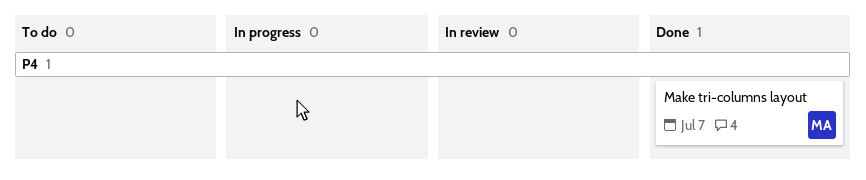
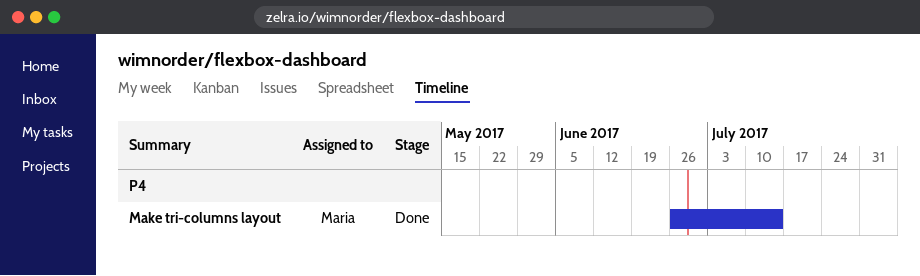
Make tri-columns layout, due: Jul 7 -> Jul 14

